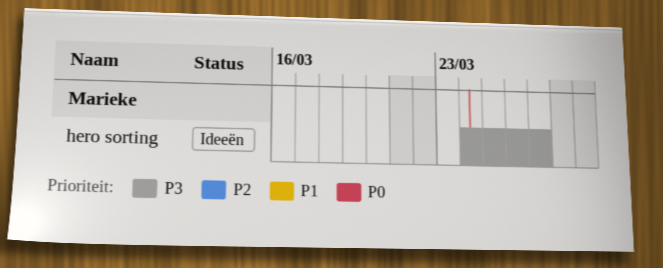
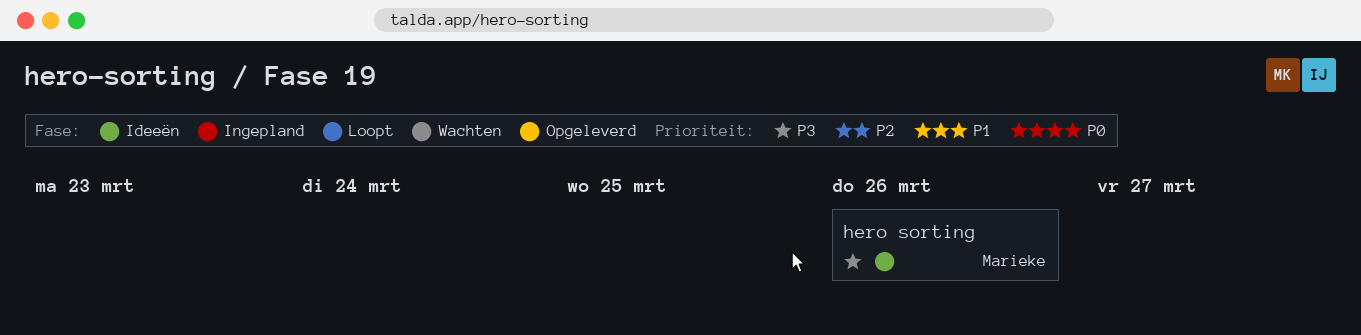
hero sorting, due: Mar 27 -> Mar 26

